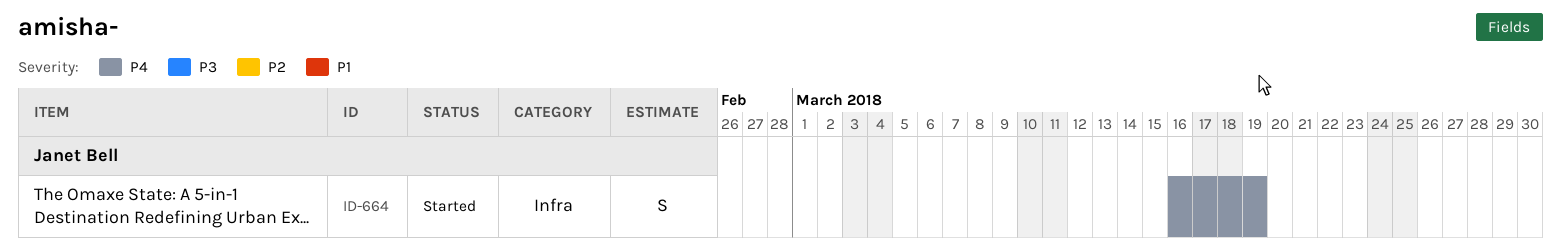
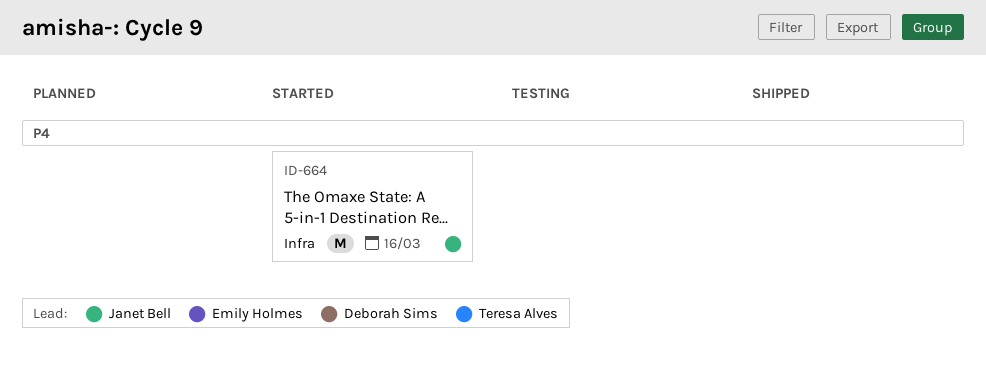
ID-664, estimate: S -> M
ID-664, due: Mar 19 -> Mar 16

